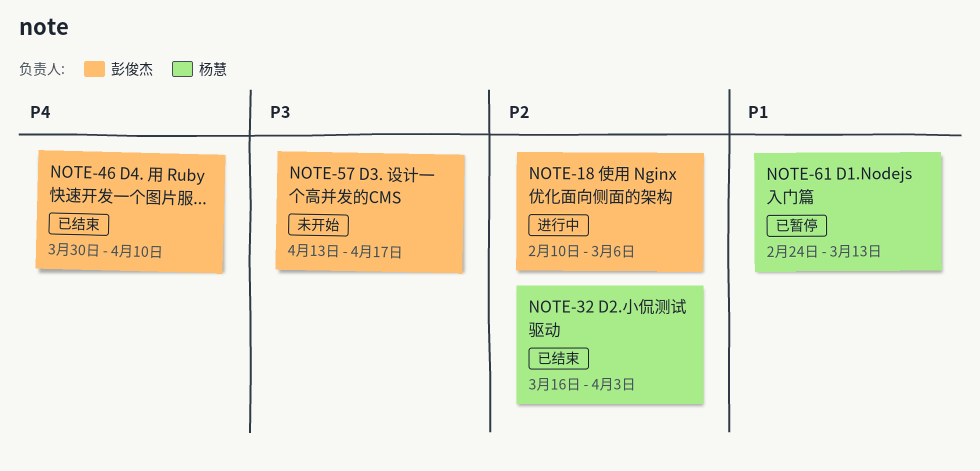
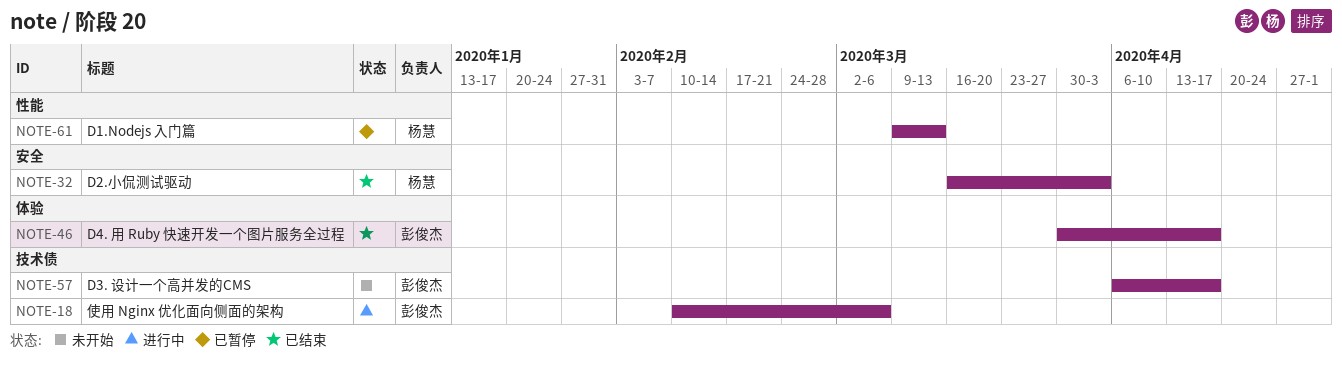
NOTE-46, due: Apr 10 -> Apr 17
NOTE-57, start: Apr 13 -> Apr 6
NOTE-61, start: Feb 24 -> Mar 9

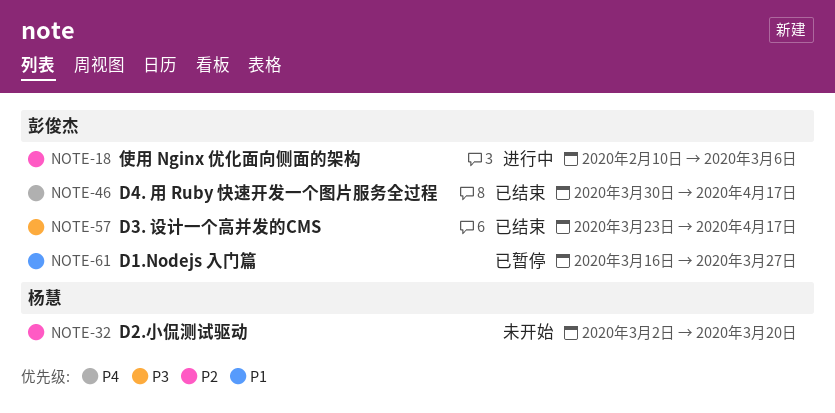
NOTE-32, status: 已结束 -> 未开始
NOTE-32, start: Mar 16 -> Mar 2
NOTE-32, due: Apr 3 -> Mar 20
NOTE-57, status: 未开始 -> 已结束
NOTE-57, start: Apr 6 -> Mar 23
NOTE-61, owner: 杨慧 -> 彭俊杰
NOTE-61, start: Mar 9 -> Mar 16
NOTE-61, due: Mar 13 -> Mar 27

